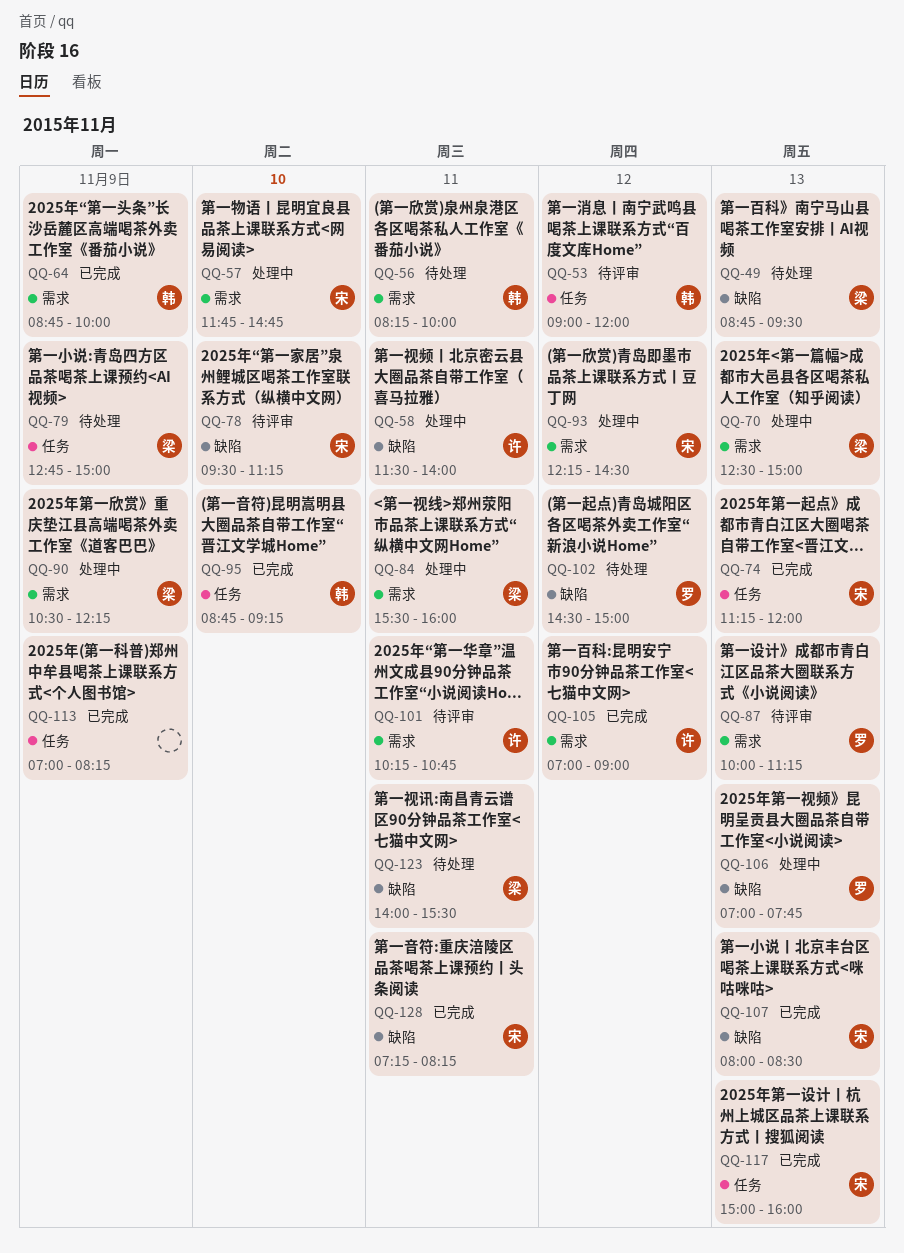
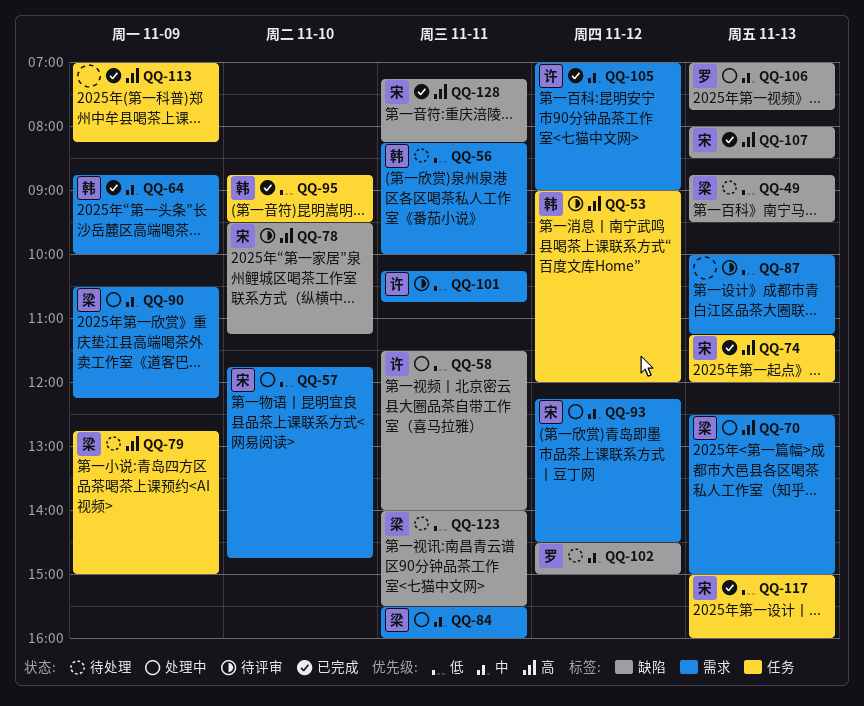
QQ-87, owner: 罗 -> none
QQ-95, ends: 09:15 -> 09:30

